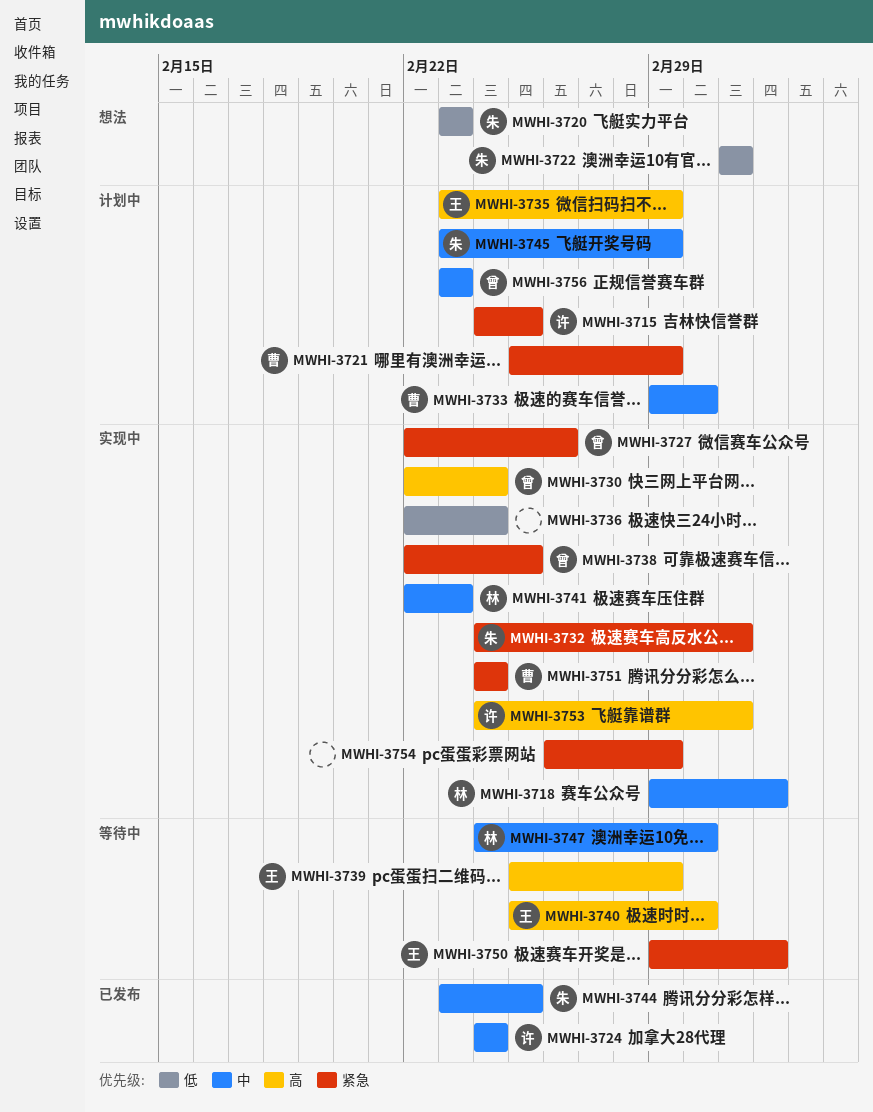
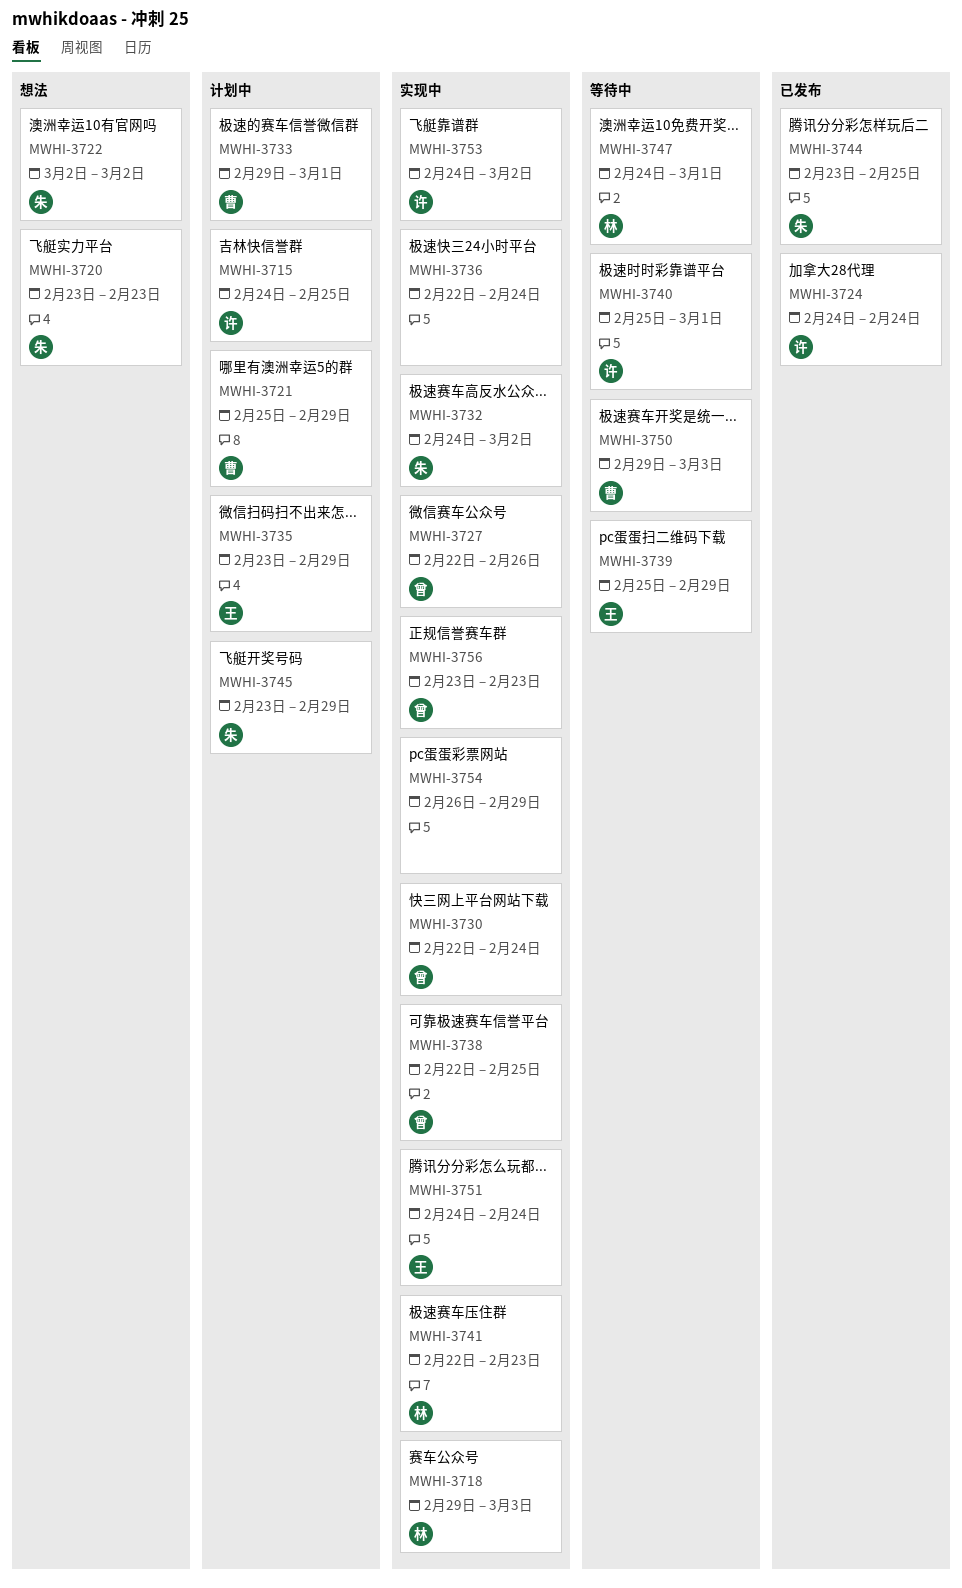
MWHI-3740, owner: 王 -> 许
MWHI-3750, owner: 王 -> 曹
MWHI-3751, owner: 曹 -> 王
MWHI-3756, status: 计划中 -> 实现中

